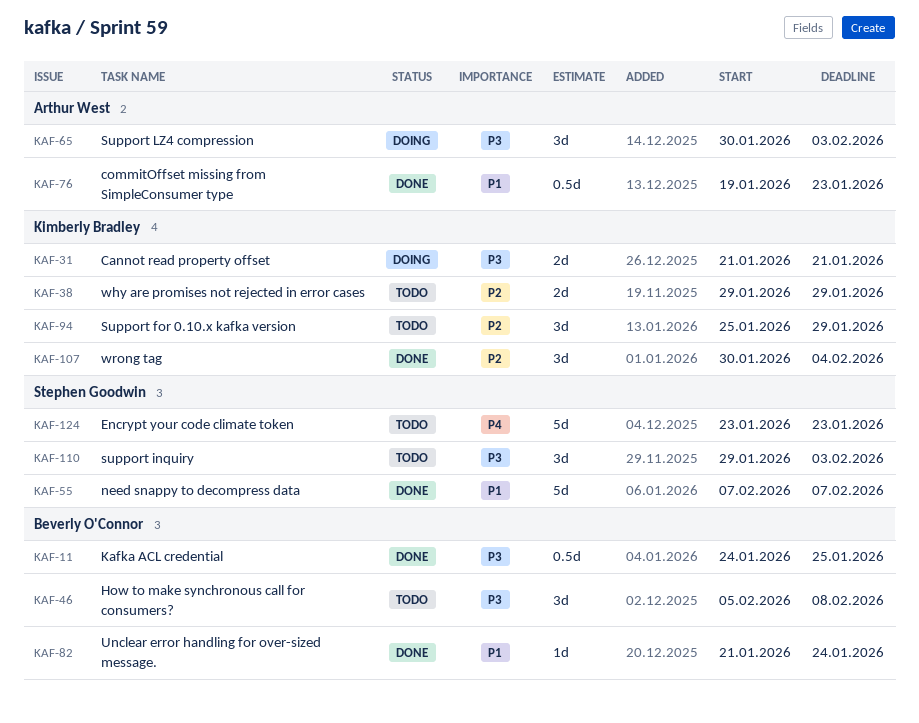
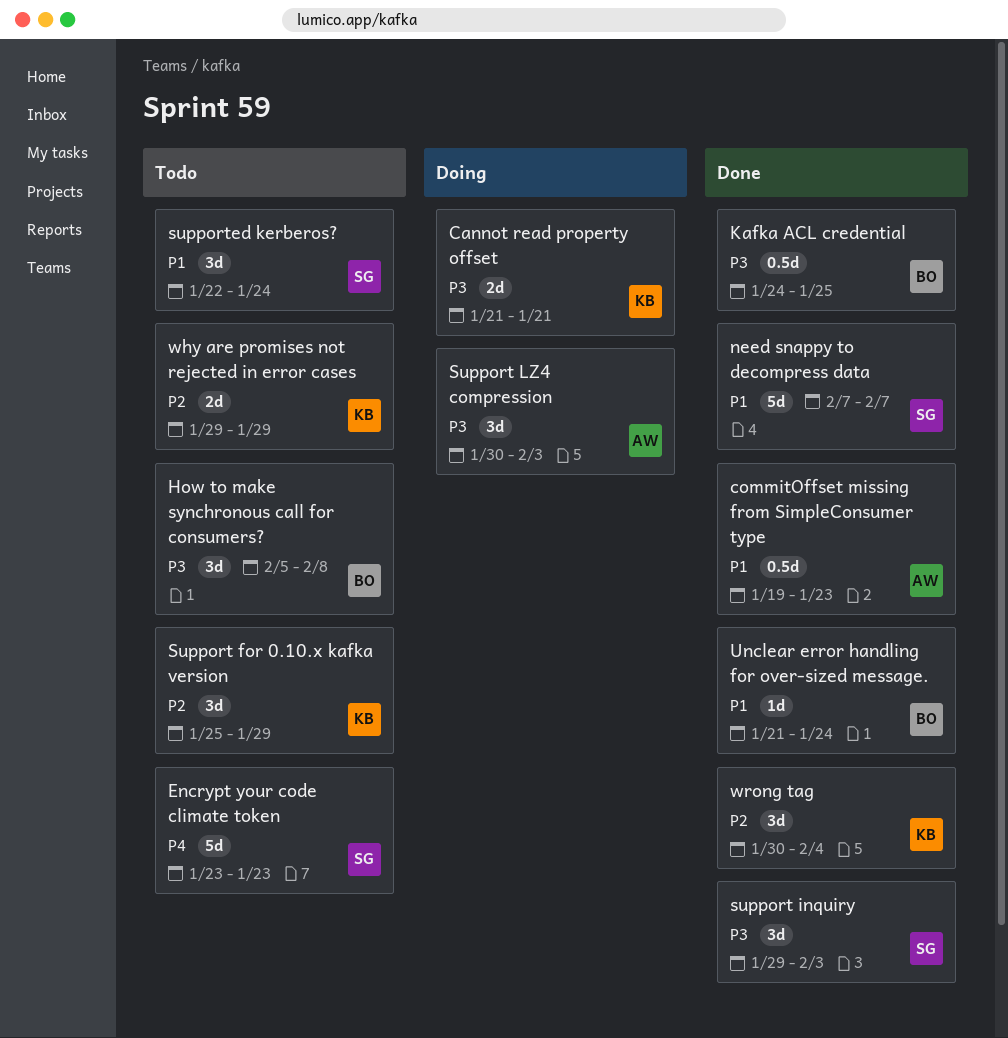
support inquiry, status: Todo -> Done
supported kerberos?: none -> present

